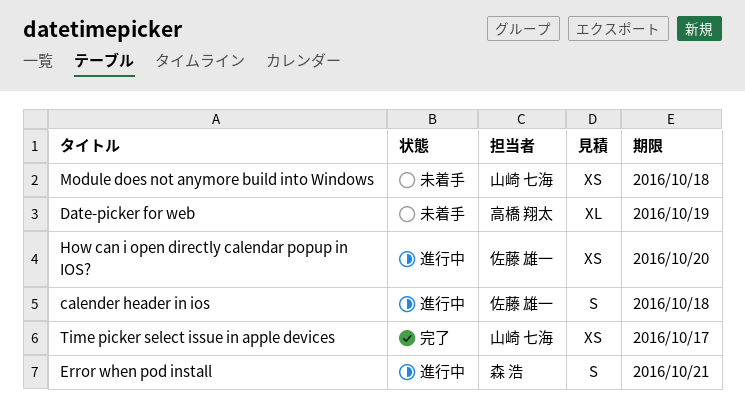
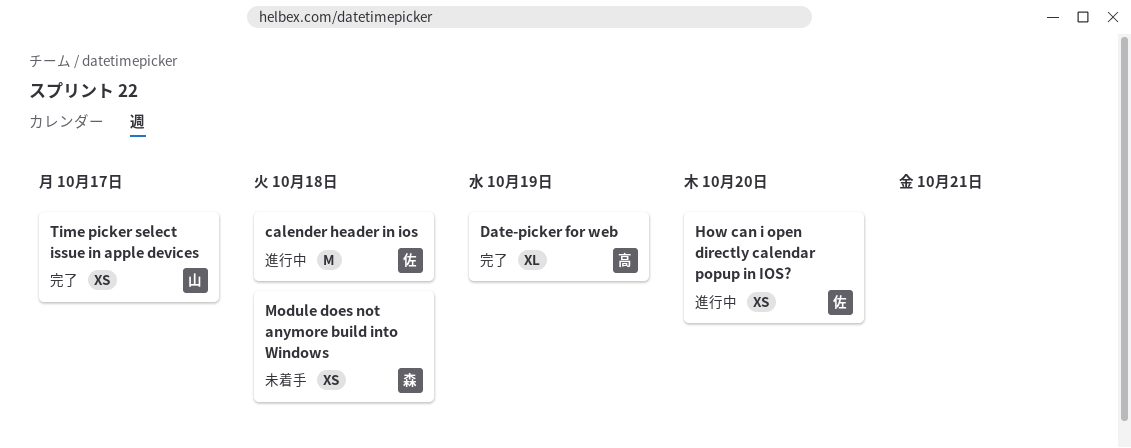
calender header in ios, estimate: S -> M
Date-picker for web, status: 未着手 -> 完了
Error when pod install: present -> none
Module does not anymore build into Windows, owner: 山崎 七海 -> 森 浩

